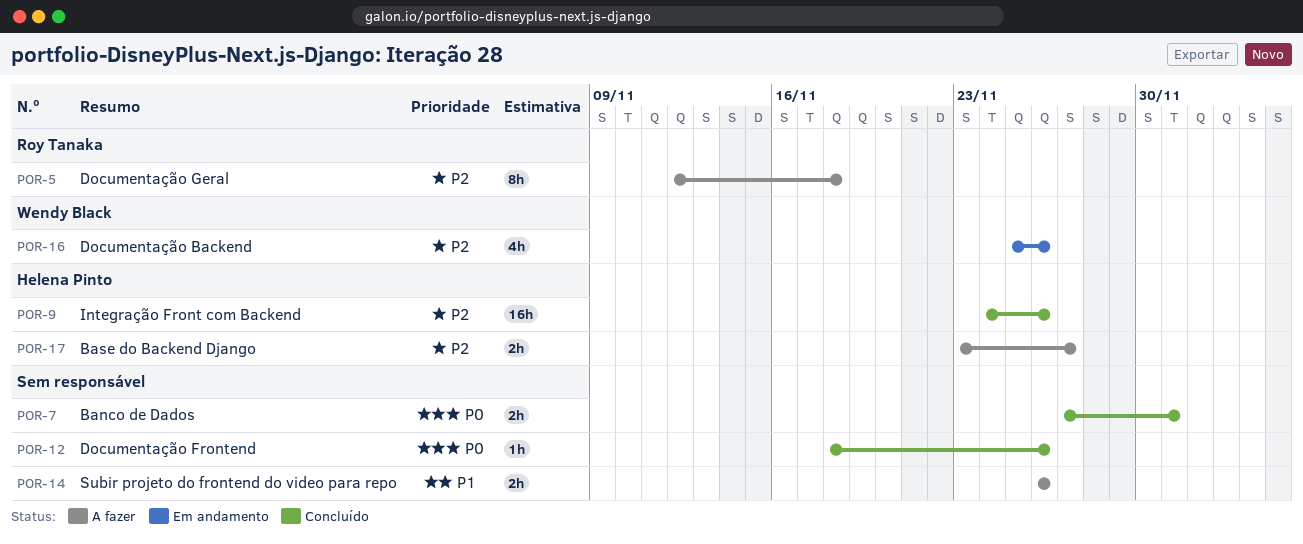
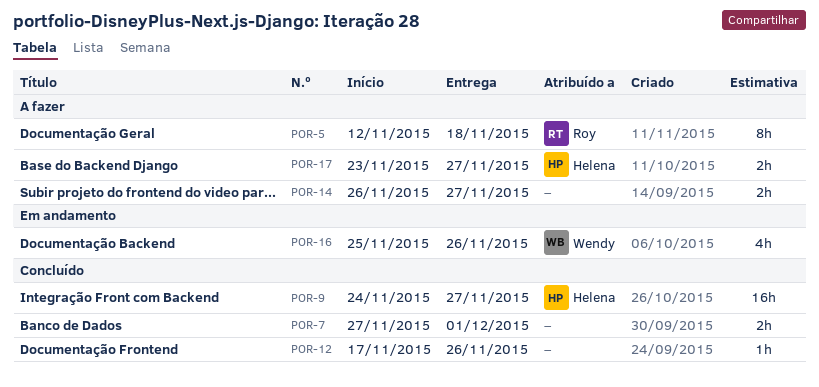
POR-9, due: Nov 26 -> Nov 27
POR-12, start: Nov 18 -> Nov 17
POR-14, due: Nov 26 -> Nov 27

